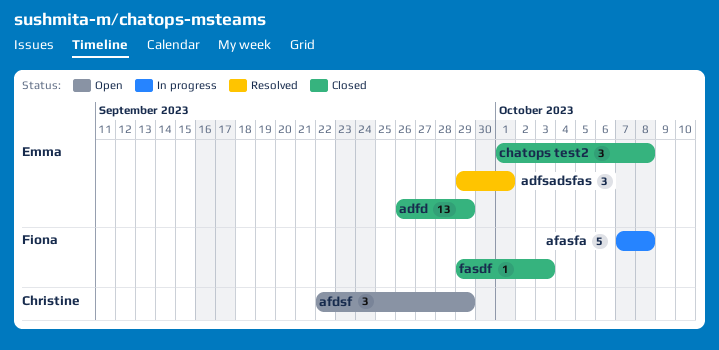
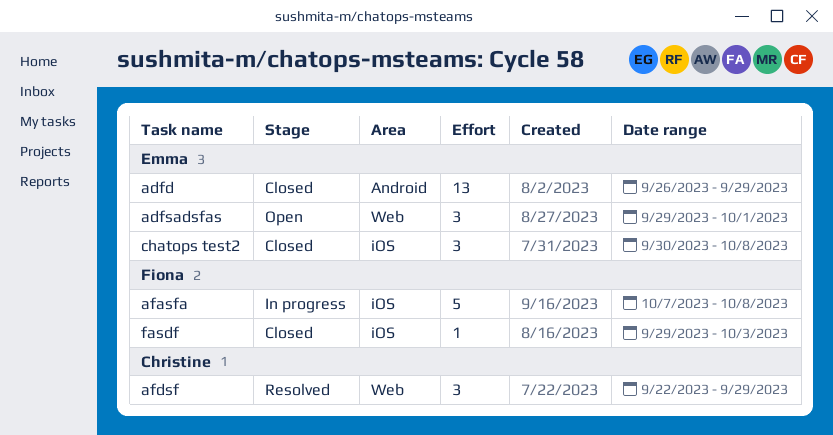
adfsadsfas, status: Resolved -> Open
afdsf, status: Open -> Resolved
chatops test2, start: Oct 1 -> Sep 30

